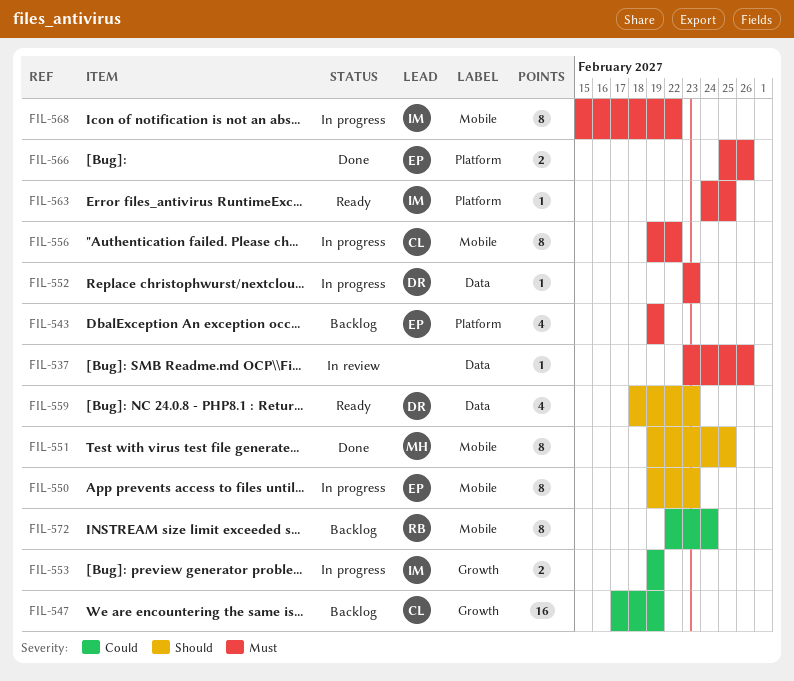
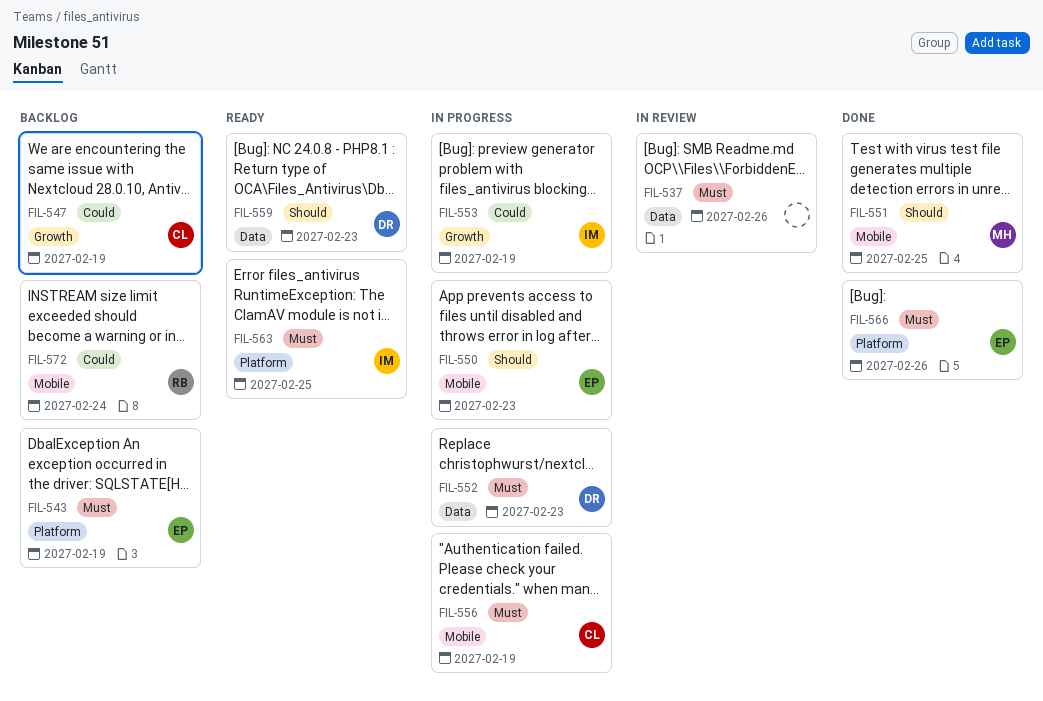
FIL-556, due: Feb 22 -> Feb 19
FIL-568: present -> none

